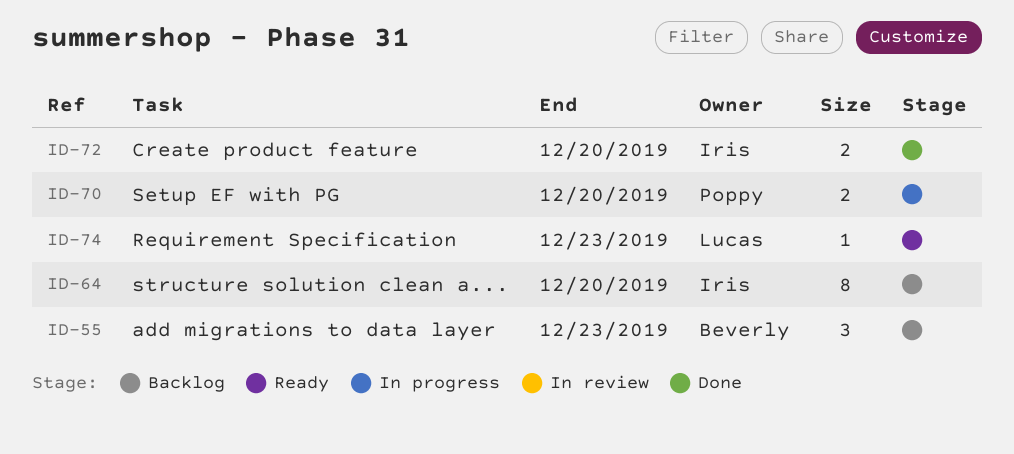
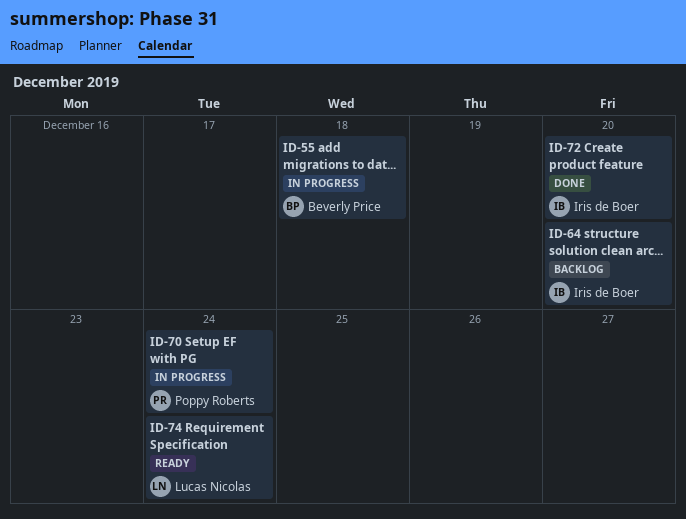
ID-55, status: Backlog -> In progress
ID-55, due: Dec 23 -> Dec 18
ID-70, due: Dec 20 -> Dec 24
ID-74, due: Dec 23 -> Dec 24

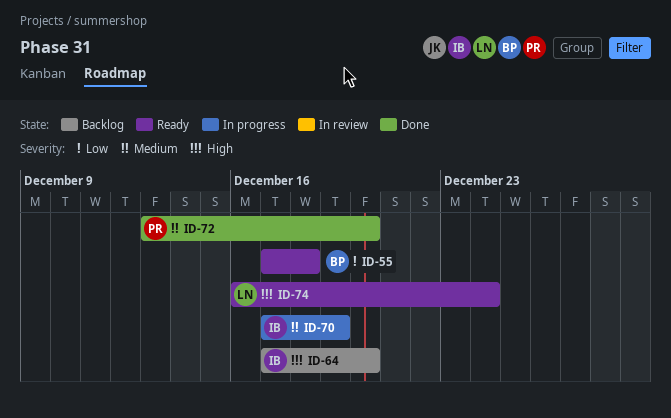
ID-55, status: In progress -> Ready
ID-70, owner: Poppy Roberts -> Iris de Boer
ID-70, due: Dec 24 -> Dec 19
ID-72, owner: Iris de Boer -> Poppy Roberts

